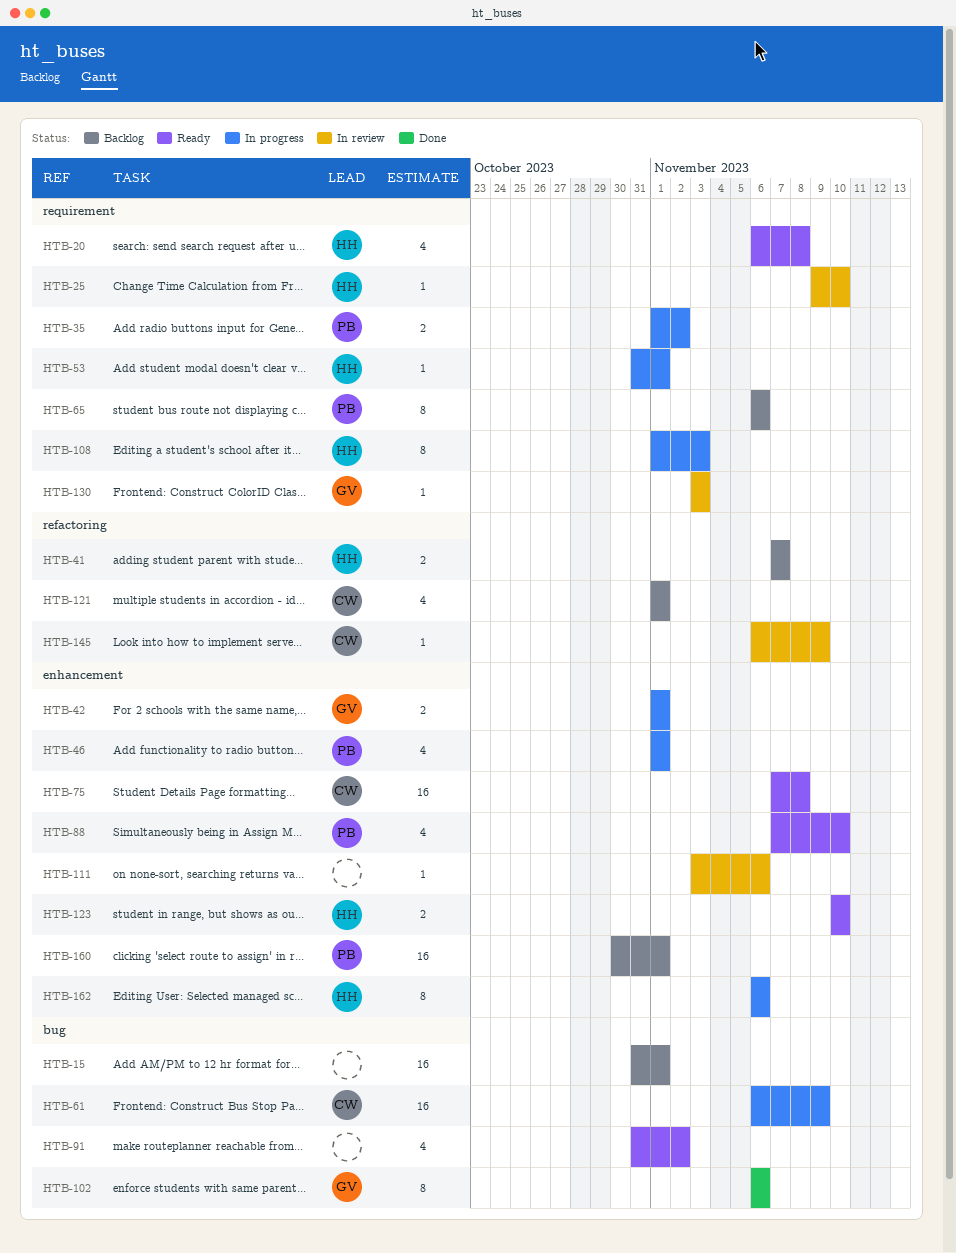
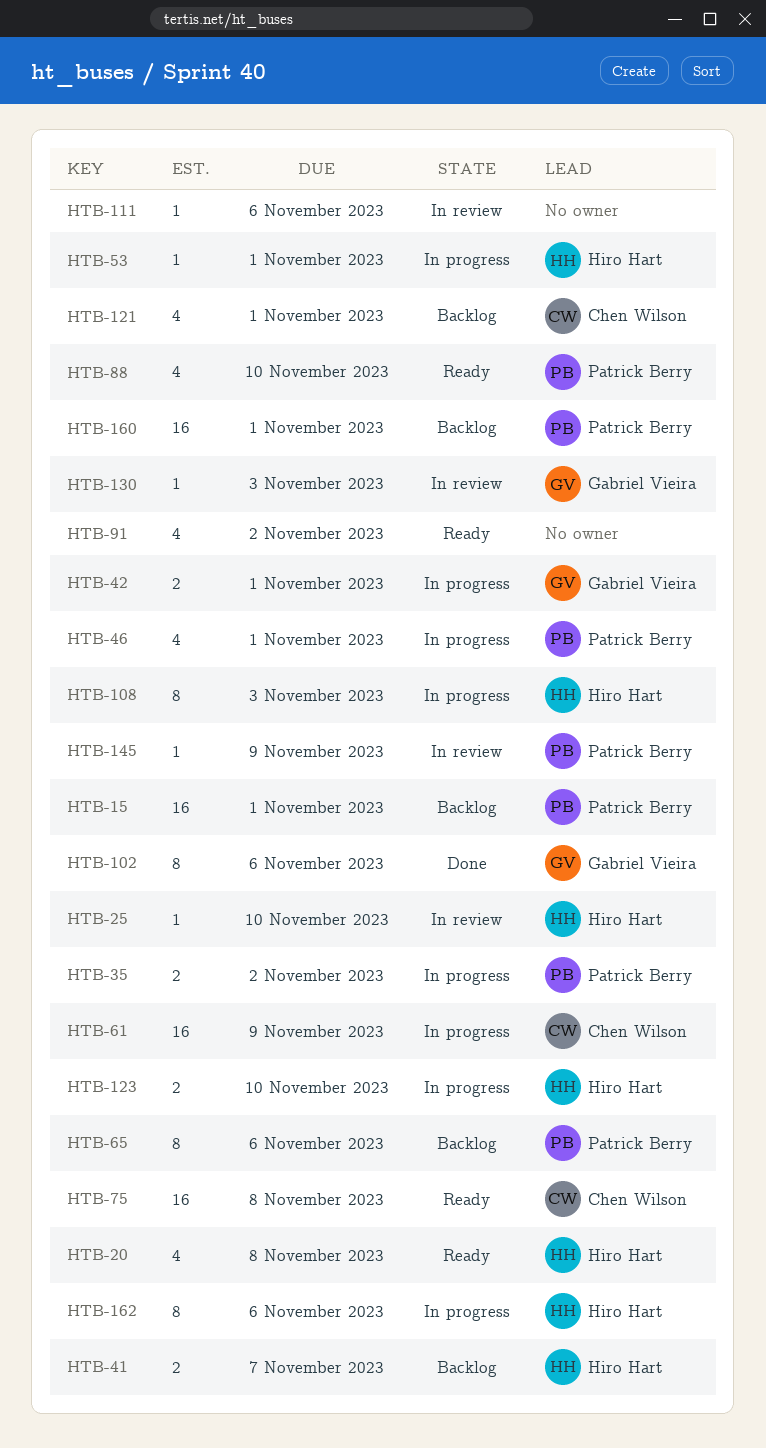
HTB-15, owner: none -> Patrick Berry
HTB-123, status: Ready -> In progress
HTB-145, owner: Chen Wilson -> Patrick Berry

